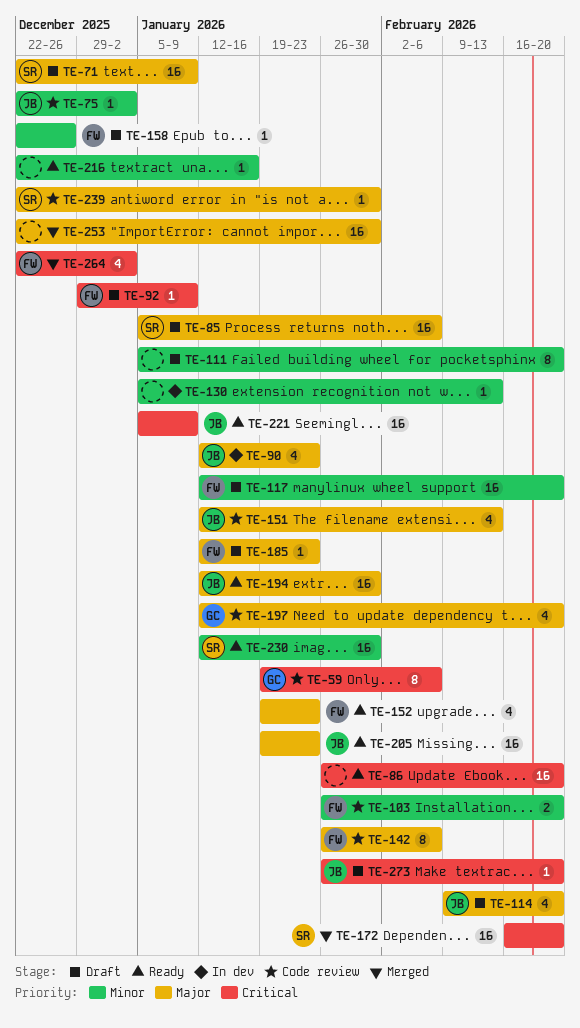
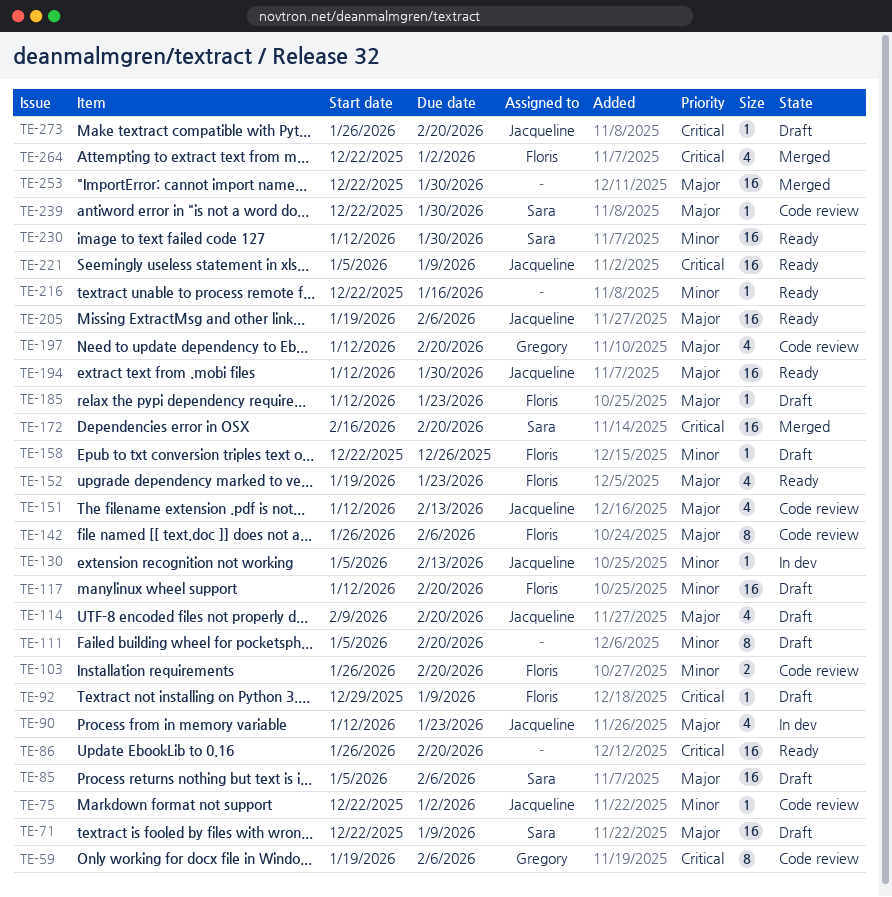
TE-130, owner: none -> Jacqueline
TE-205, due: Jan 23 -> Feb 6

